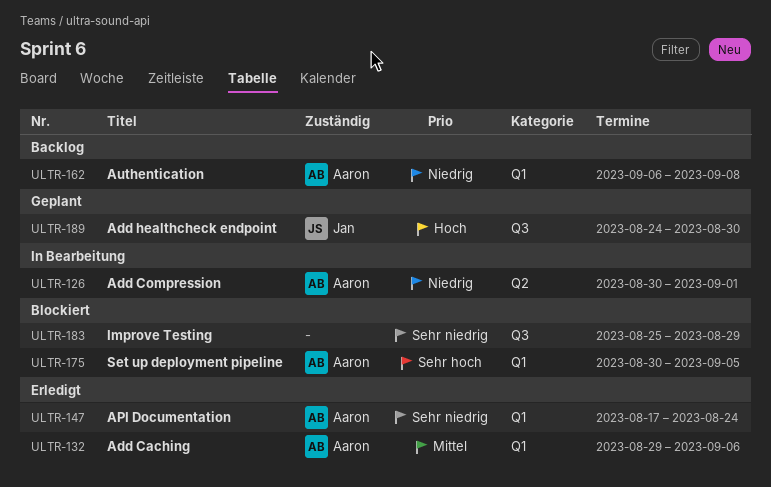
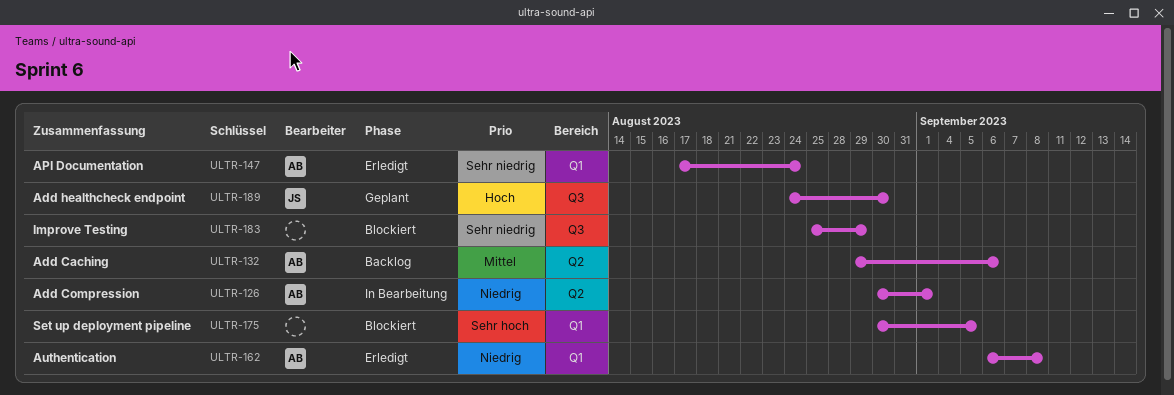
ULTR-132, status: Erledigt -> Backlog
ULTR-132, label: Q1 -> Q2
ULTR-162, status: Backlog -> Erledigt
ULTR-175, owner: Aaron -> none

